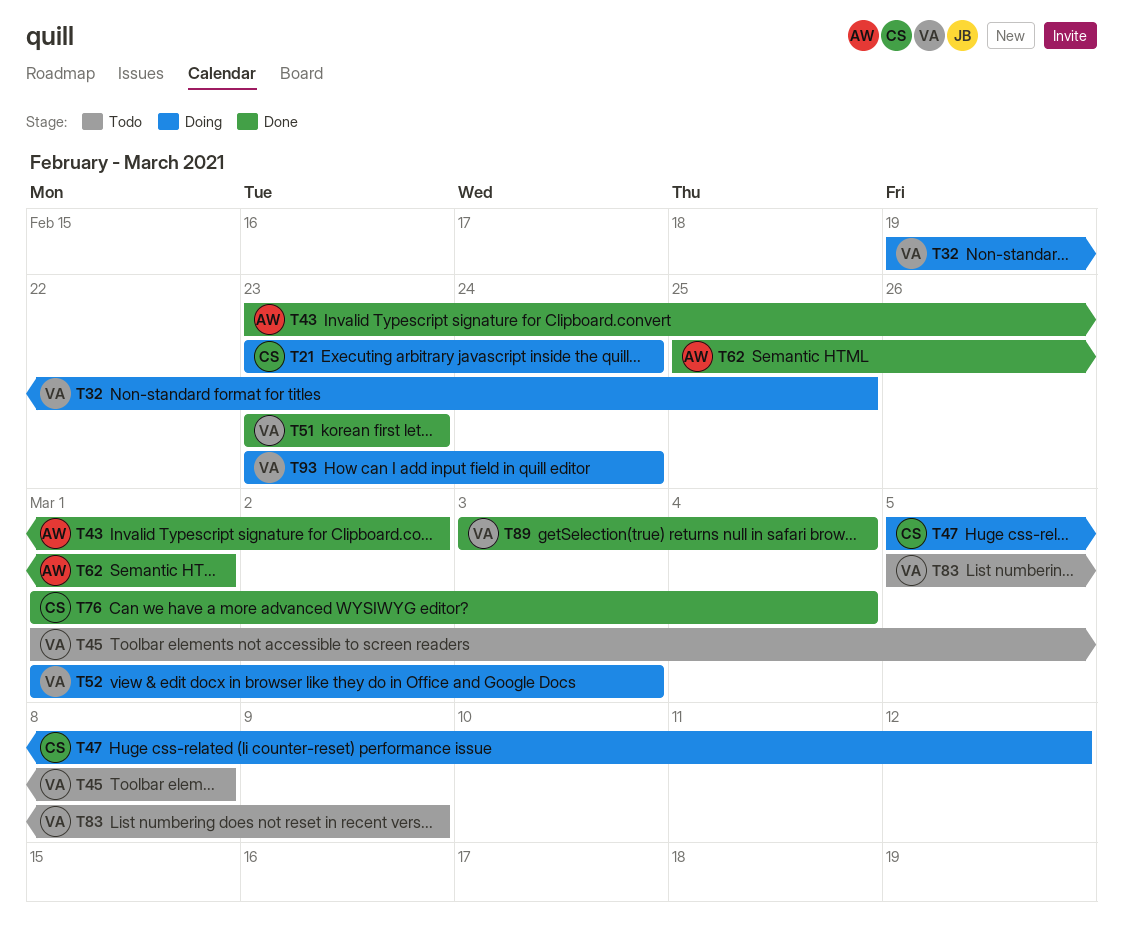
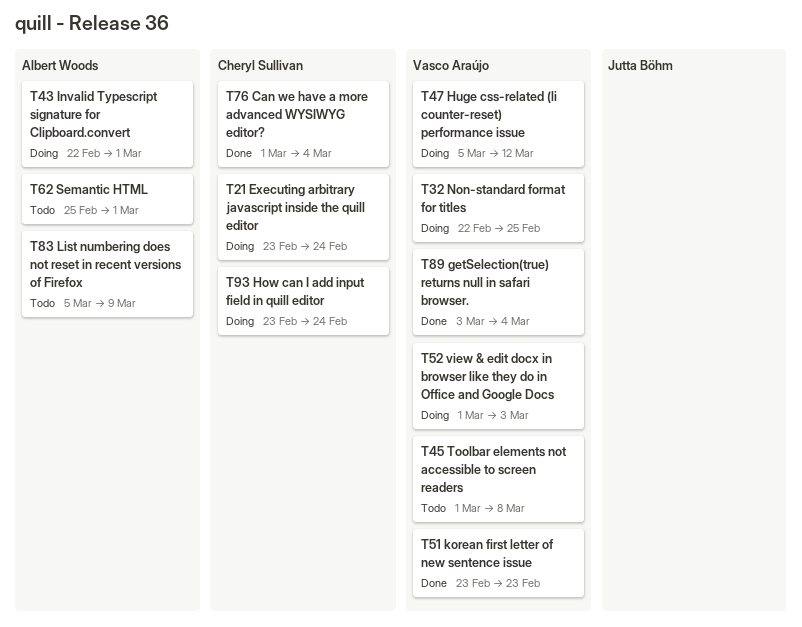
T32, start: Feb 19 -> Feb 22
T43, status: Done -> Doing
T43, start: Feb 23 -> Feb 22
T43, due: Mar 2 -> Mar 1
T47, owner: Cheryl Sullivan -> Vasco Araújo
T62, status: Done -> Todo
T83, owner: Vasco Araújo -> Albert Woods
T93, owner: Vasco Araújo -> Cheryl Sullivan

